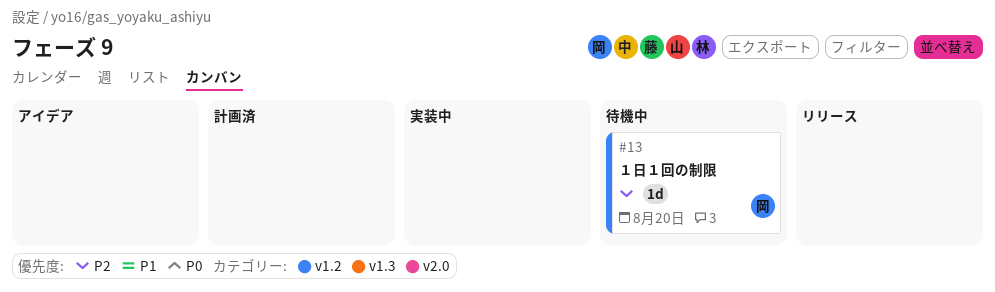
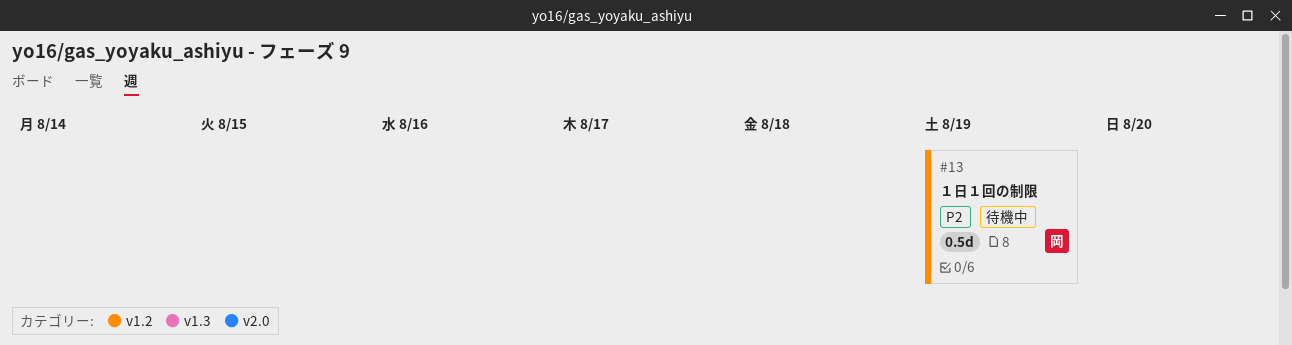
#13, estimate: 1d -> 0.5d
#13, due: Aug 20 -> Aug 19

